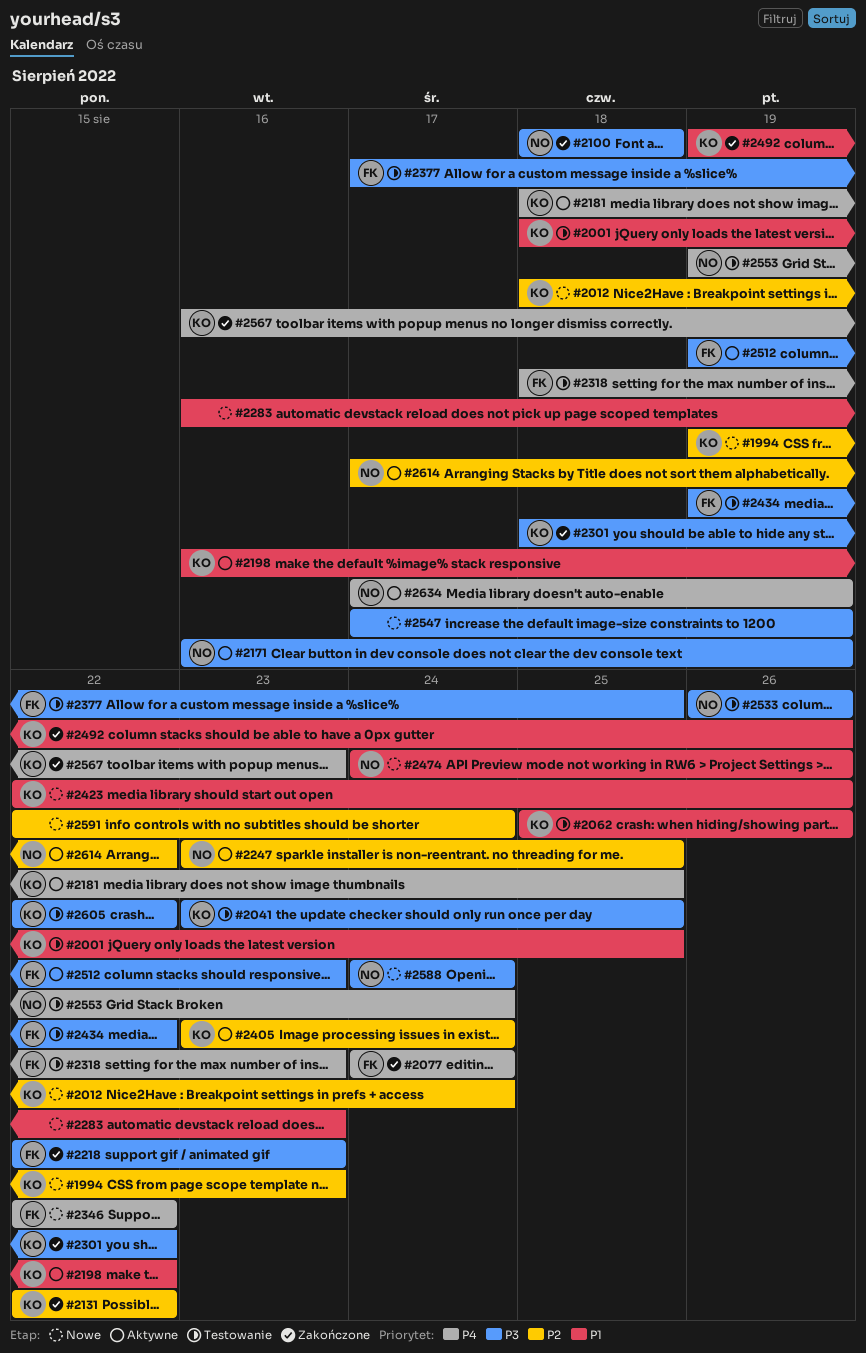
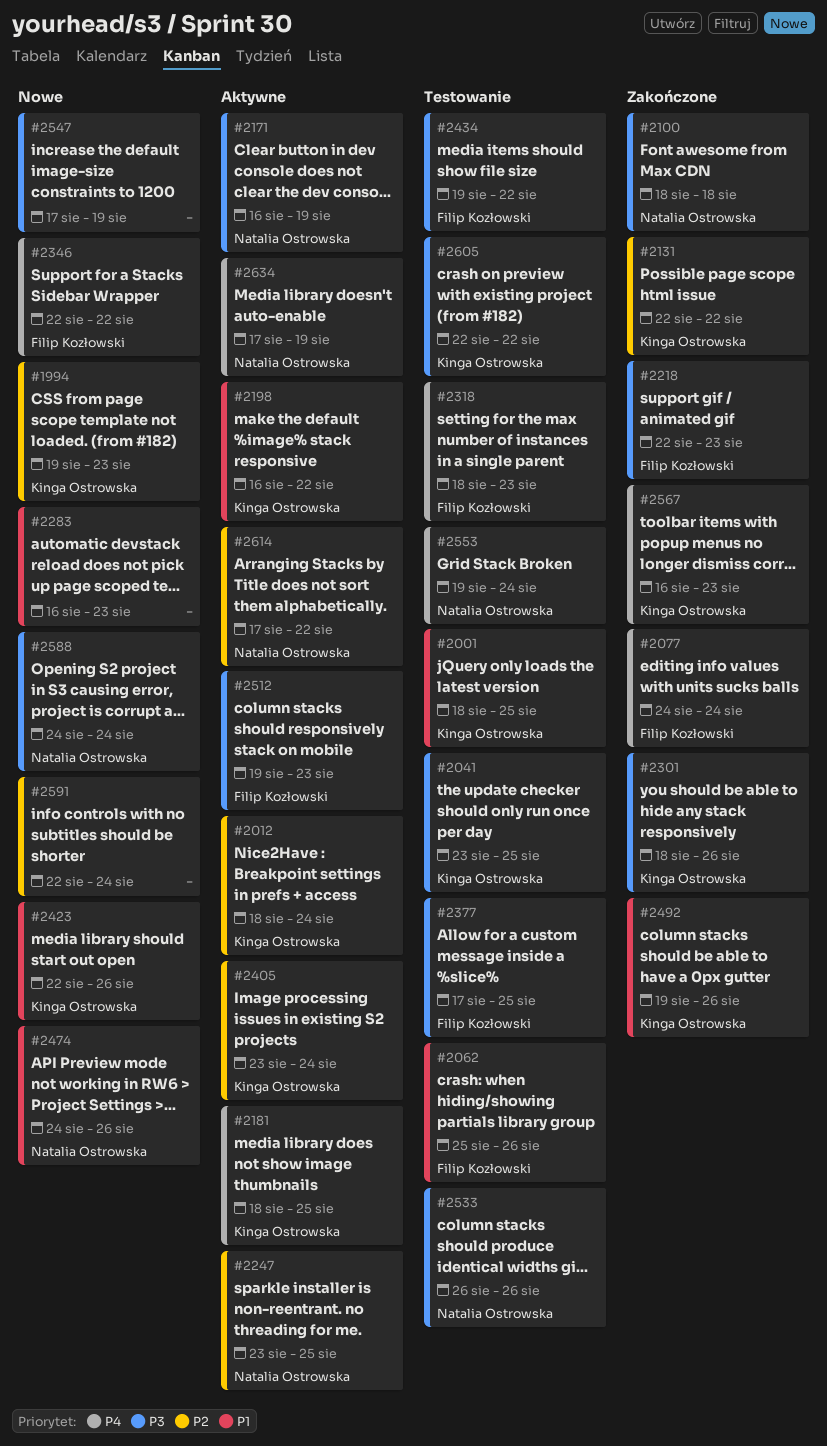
#2012, status: Nowe -> Aktywne
#2062, owner: Kinga Ostrowska -> Filip Kozłowski
#2301, due: Aug 22 -> Aug 26

